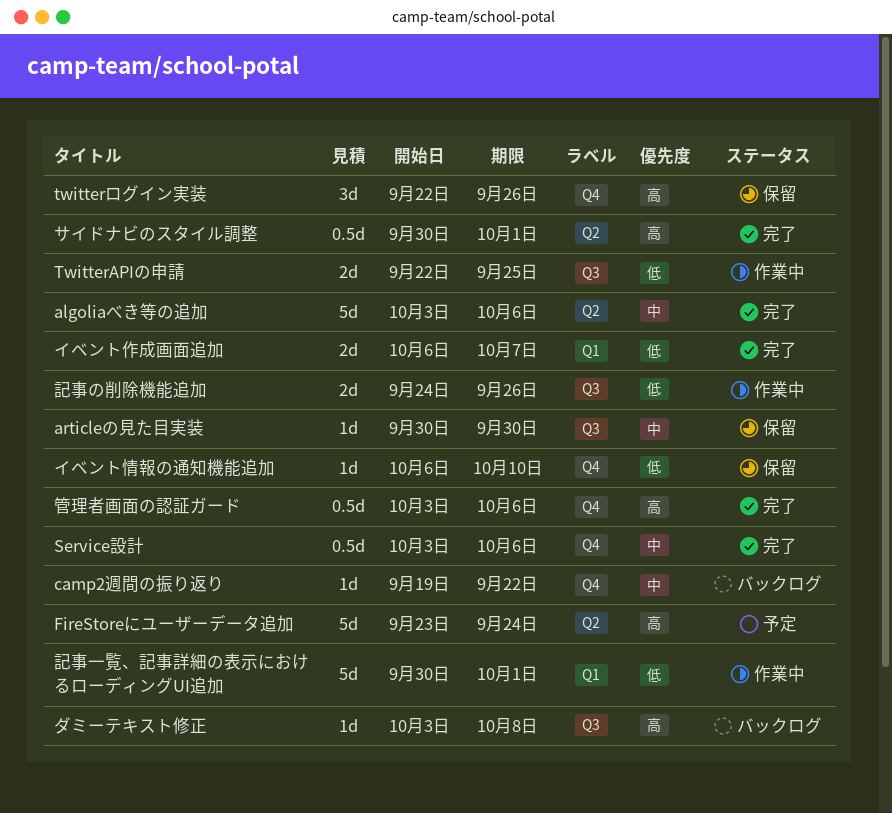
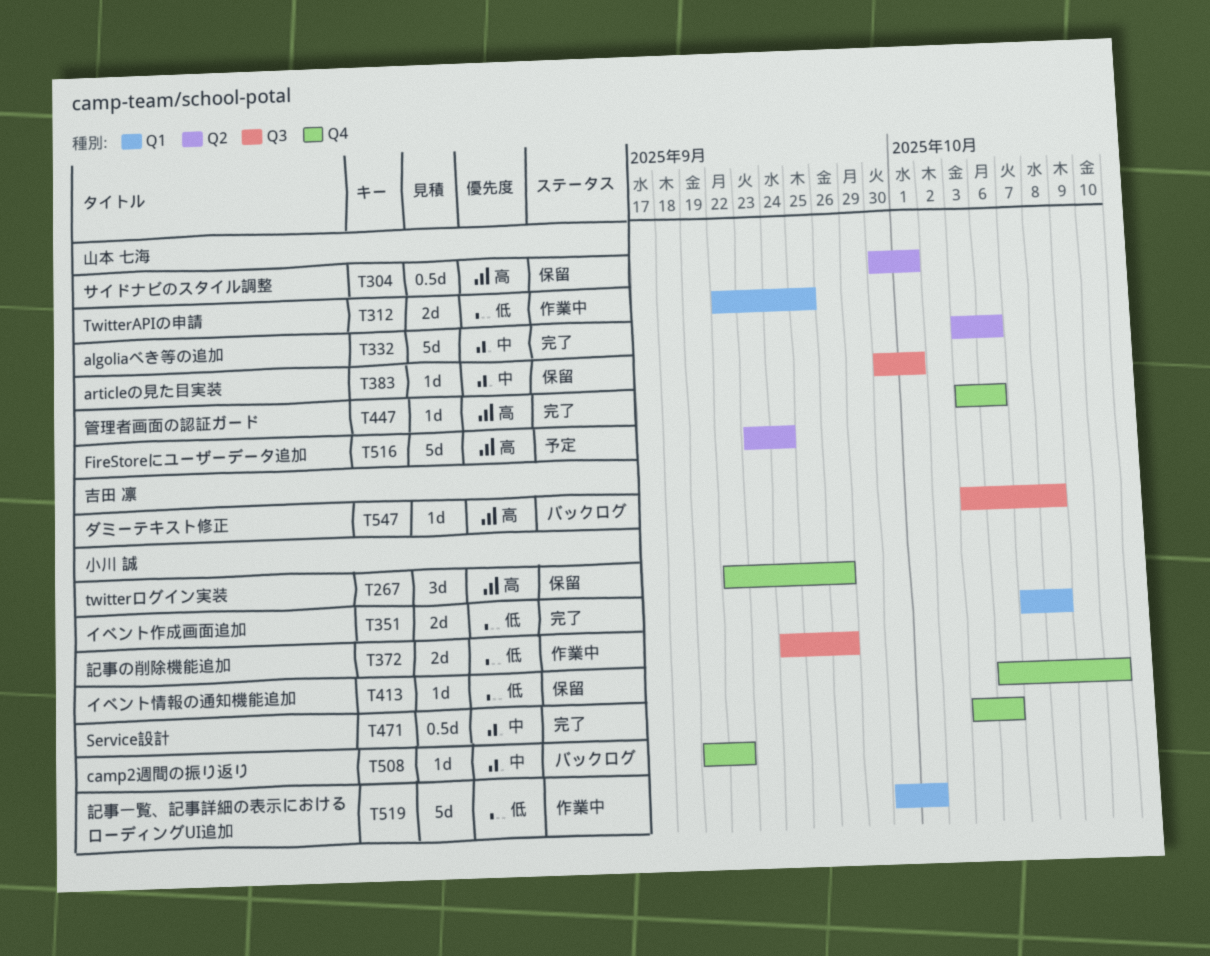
articleの見た目実装, due: Sep 30 -> Oct 1
TwitterAPIの申請, label: Q3 -> Q1
イベント作成画面追加, start: Oct 6 -> Oct 7
イベント作成画面追加, due: Oct 7 -> Oct 8
サイドナビのスタイル調整, status: 完了 -> 保留
管理者画面の認証ガード, estimate: 0.5d -> 1d

